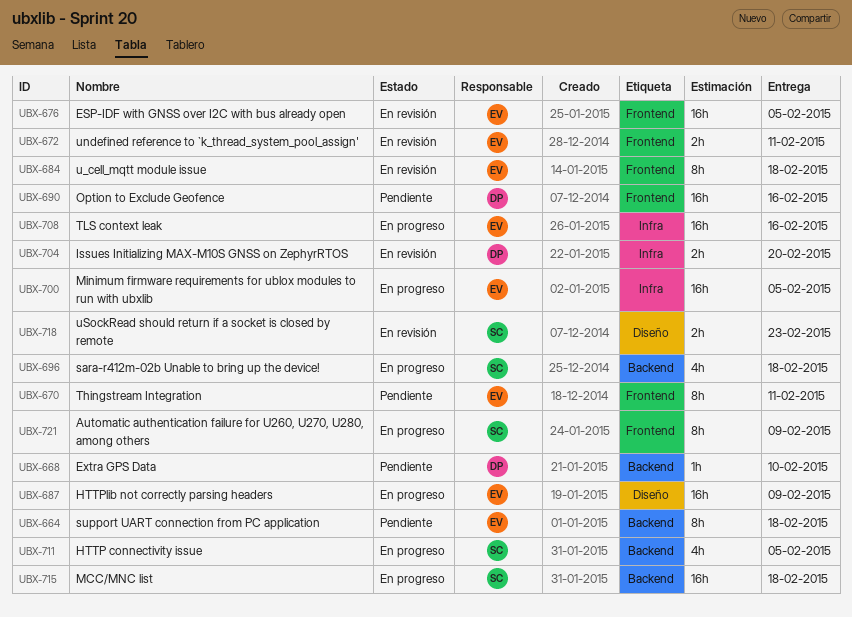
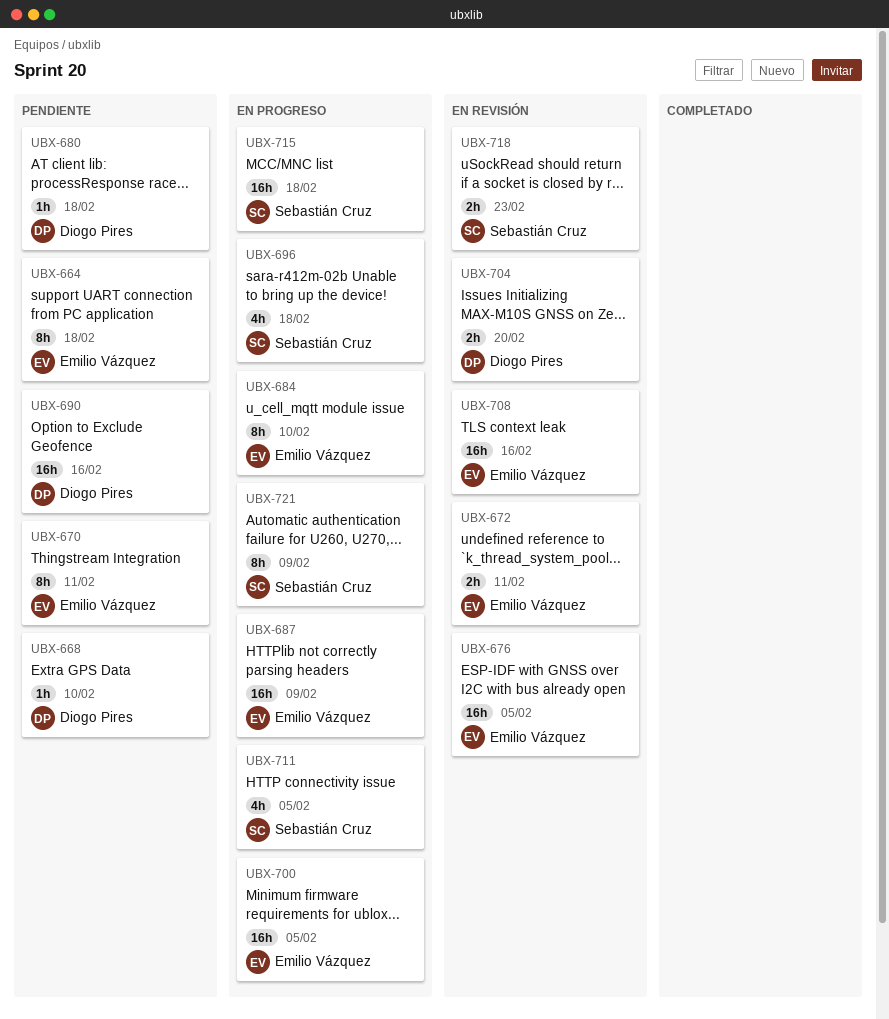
UBX-680: none -> present
UBX-684, status: En revisión -> En progreso
UBX-684, due: Feb 18 -> Feb 10
UBX-708, status: En progreso -> En revisión

